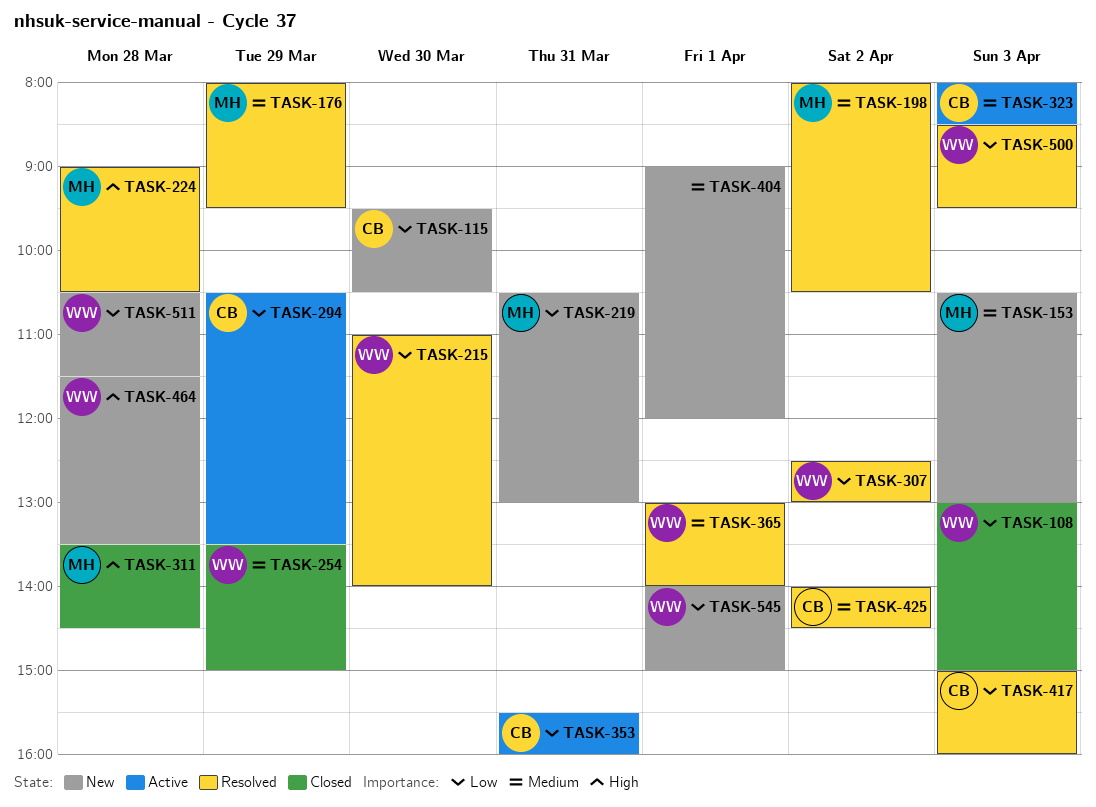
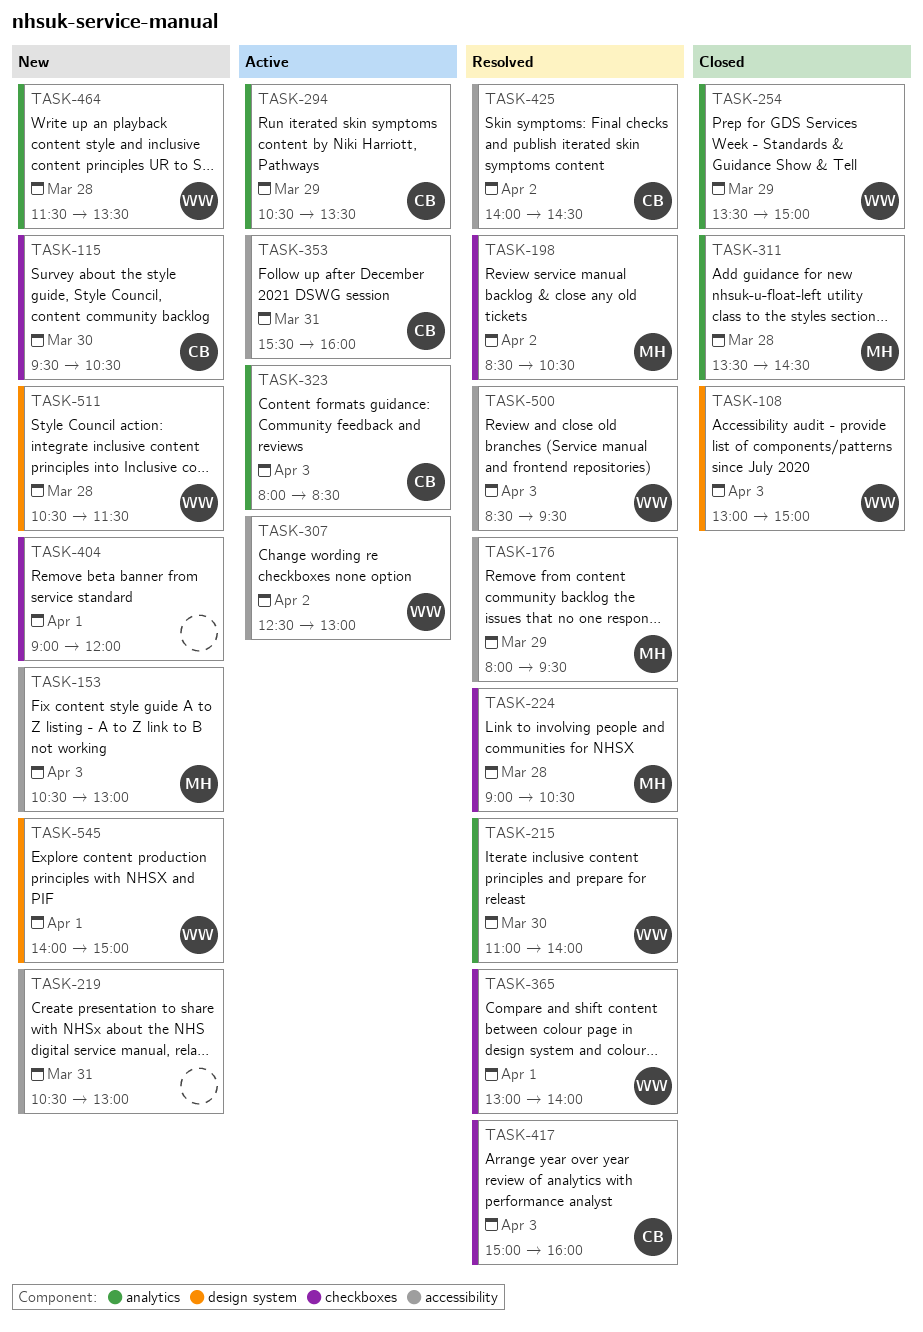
TASK-198, begins: 08:00 -> 08:30
TASK-219, owner: MH -> none
TASK-307, status: Resolved -> Active

